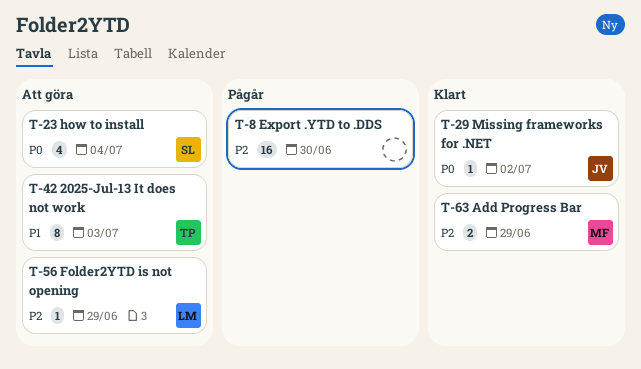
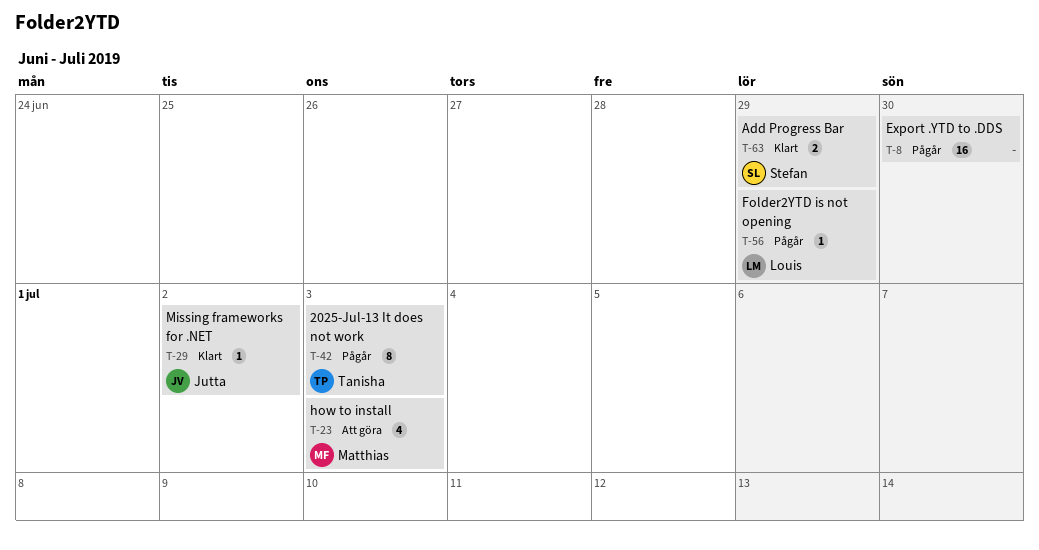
T-23, owner: Stefan -> Matthias
T-23, due: Jul 4 -> Jul 3
T-42, status: Att göra -> Pågår
T-56, status: Att göra -> Pågår
T-63, owner: Matthias -> Stefan

